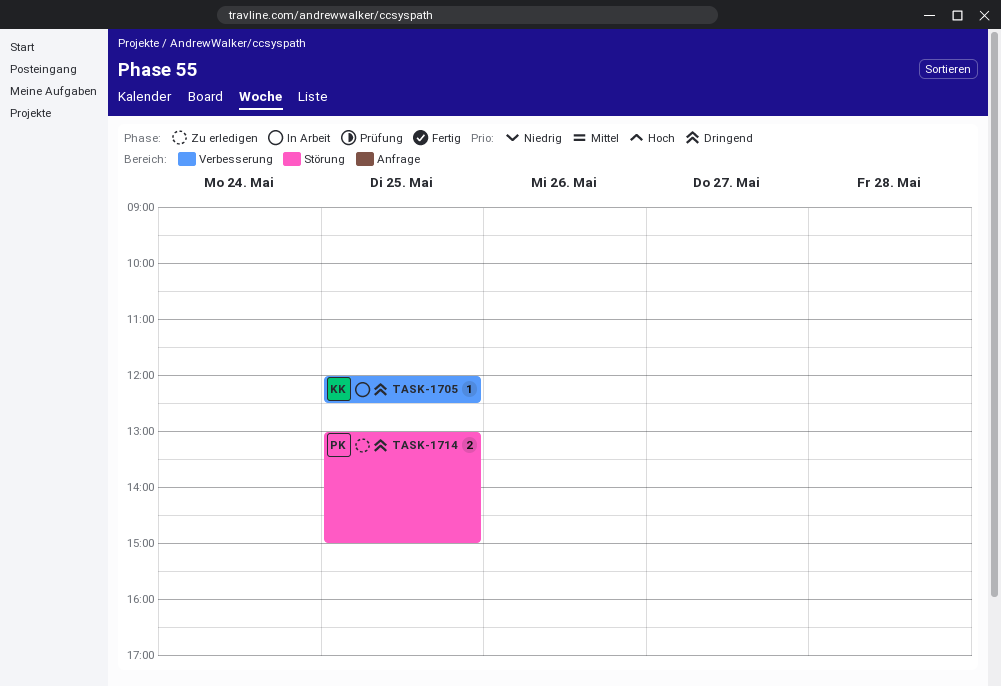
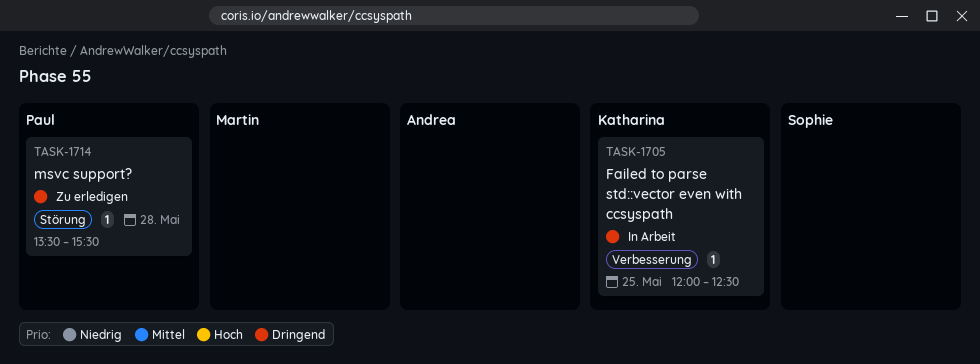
TASK-1714, estimate: 2 -> 1
TASK-1714, day: May 25 -> May 28
TASK-1714, begins: 13:00 -> 13:30
TASK-1714, ends: 15:00 -> 15:30

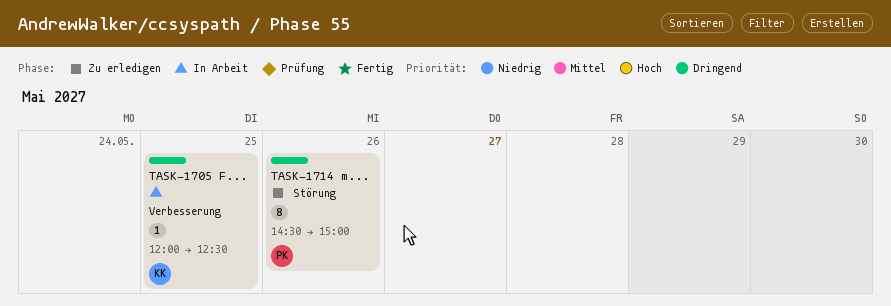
TASK-1714, estimate: 1 -> 8
TASK-1714, day: May 28 -> May 26
TASK-1714, begins: 13:30 -> 14:30
TASK-1714, ends: 15:30 -> 15:00

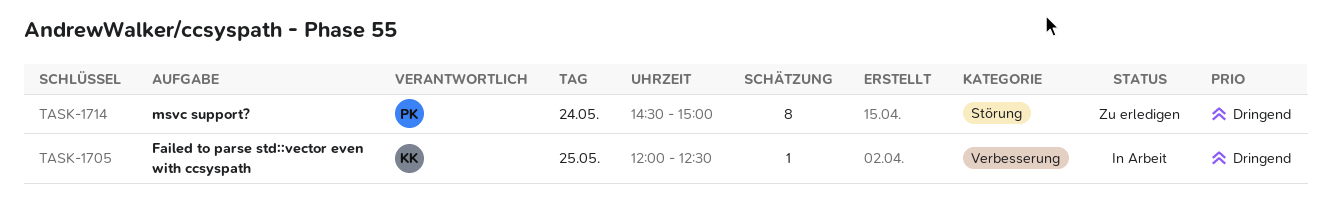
TASK-1714, day: May 26 -> May 24

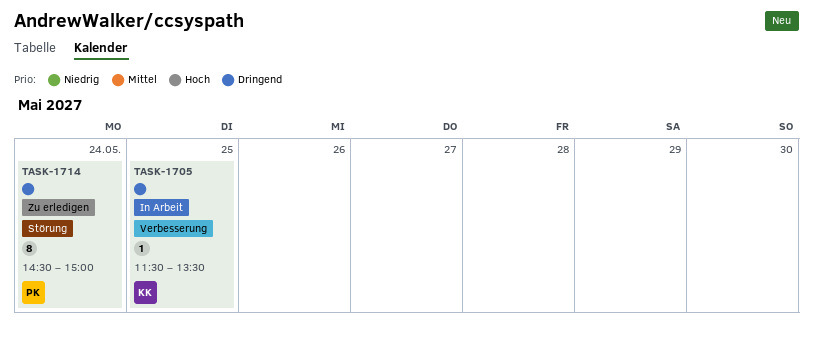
TASK-1705, begins: 12:00 -> 11:30
TASK-1705, ends: 12:30 -> 13:30

